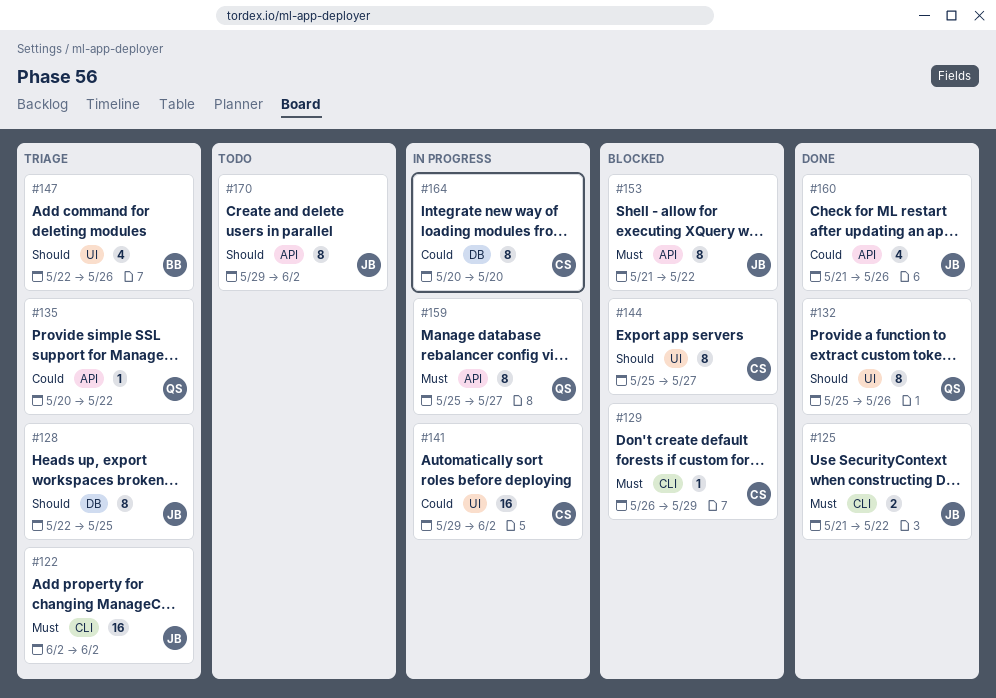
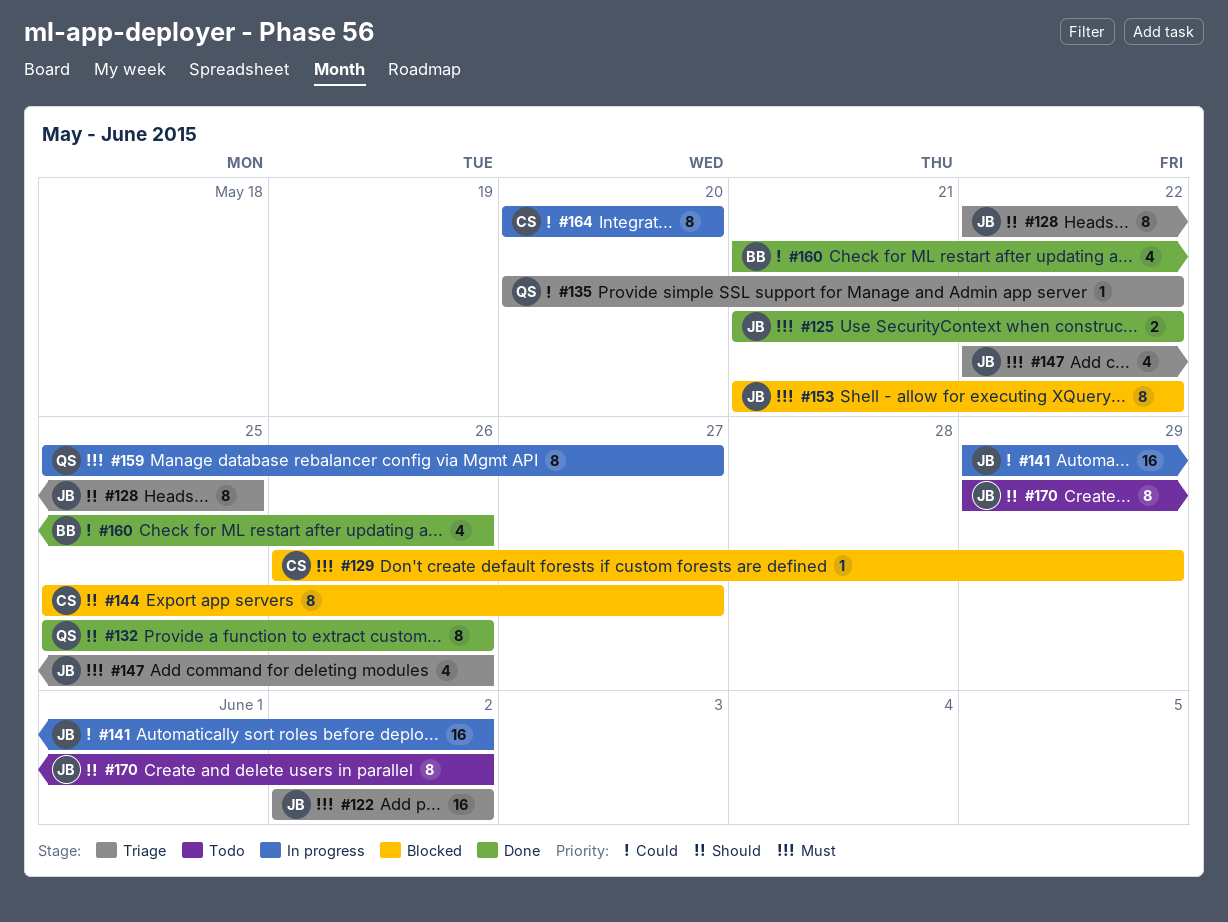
#141, owner: CS -> JB
#147, owner: BB -> JB
#147, priority: Should -> Must
#160, owner: JB -> BB

